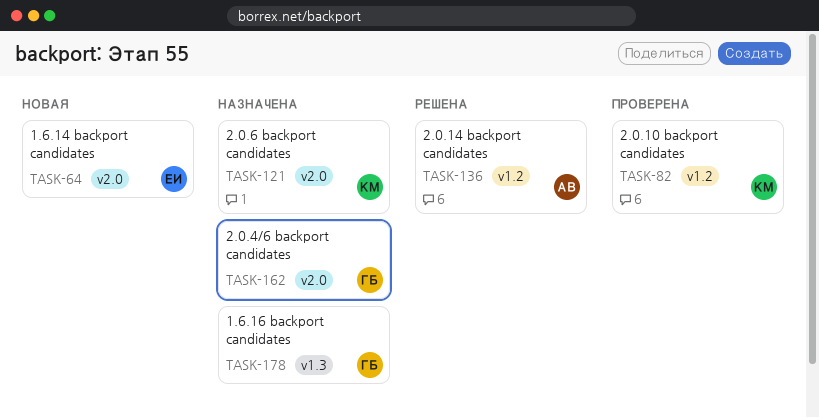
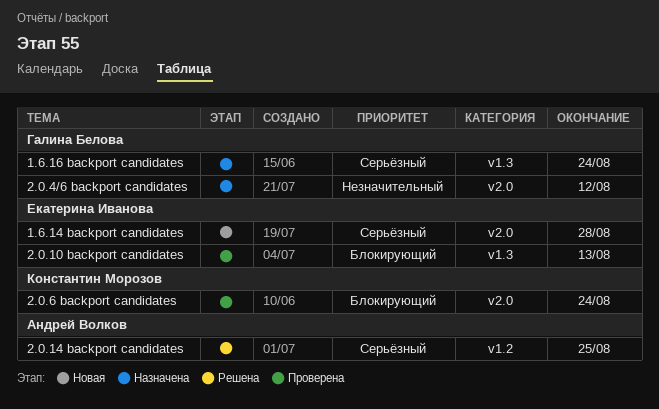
2.0.10 backport candidates, owner: Константин Морозов -> Екатерина Иванова
2.0.10 backport candidates, label: v1.2 -> v1.3
2.0.6 backport candidates, status: Назначена -> Проверена

